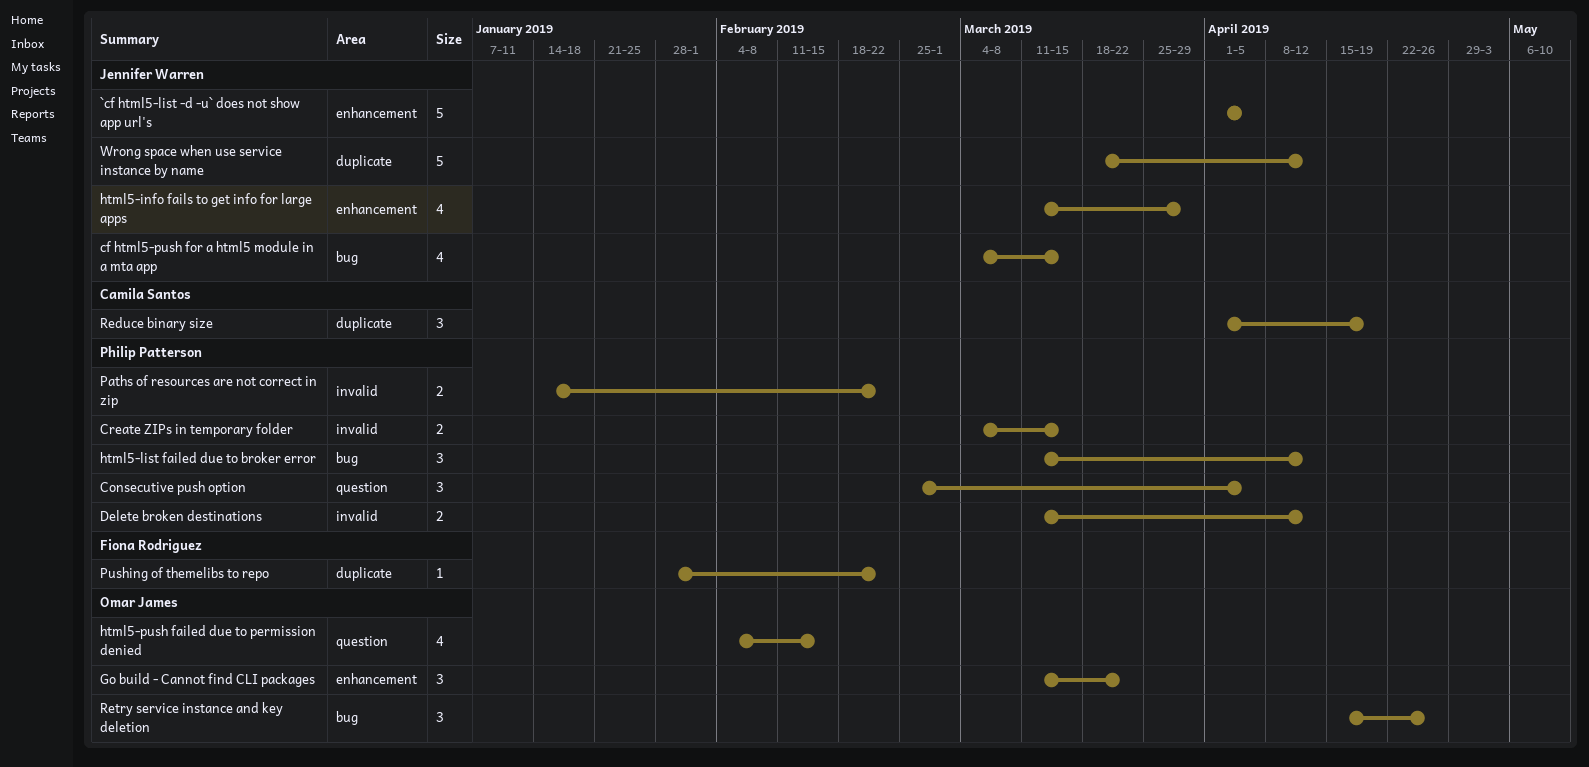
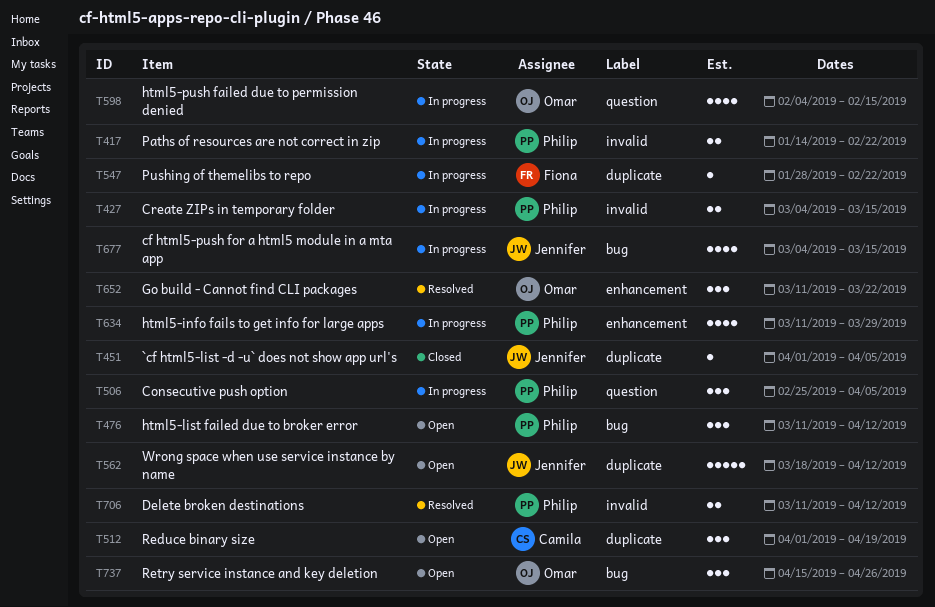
`cf html5-list -d -u` does not show app url's, label: enhancement -> duplicate
`cf html5-list -d -u` does not show app url's, estimate: 5 -> 1
html5-info fails to get info for large apps, owner: Jennifer Warren -> Philip Patterson

